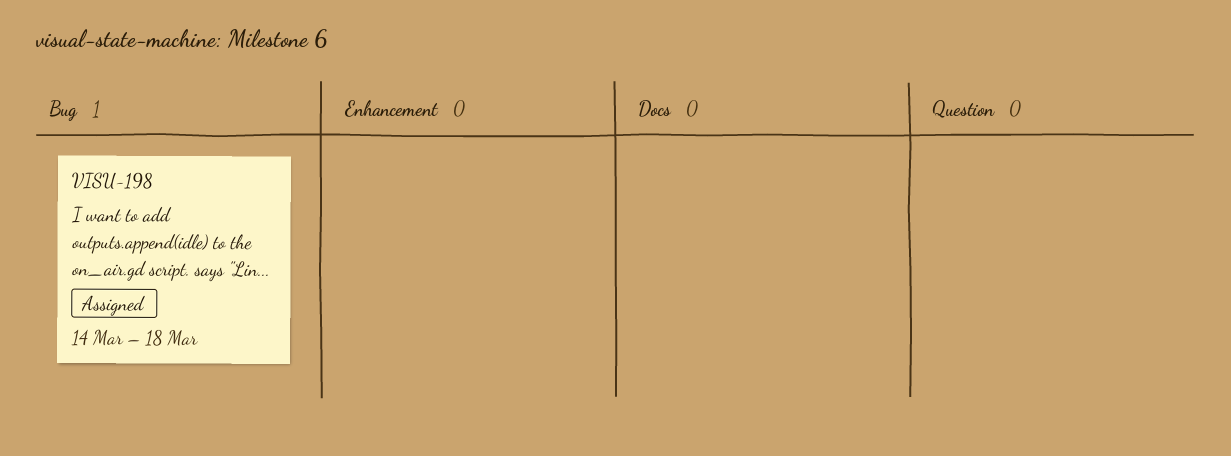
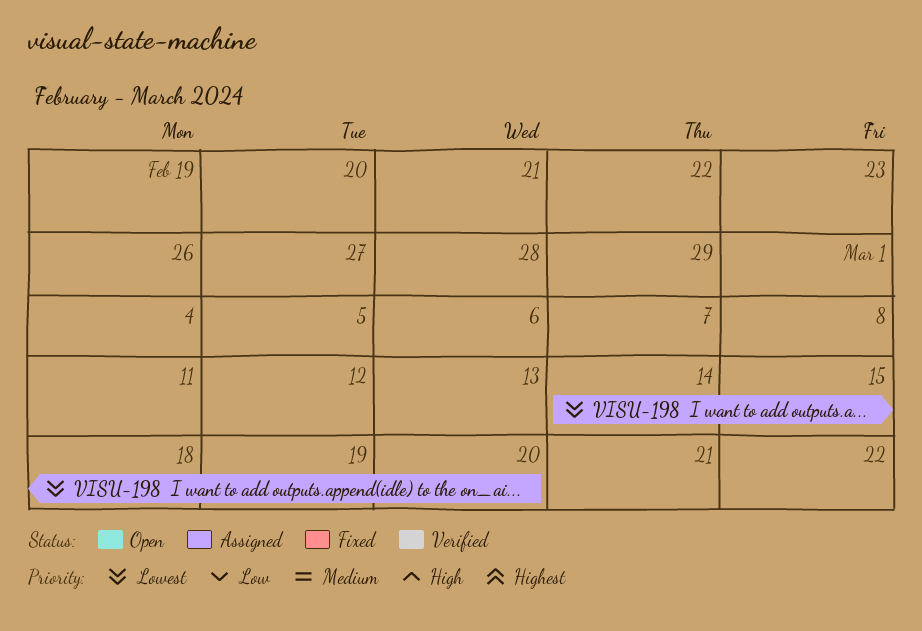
VISU-198, due: Mar 18 -> Mar 20

